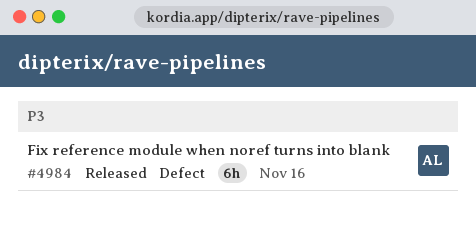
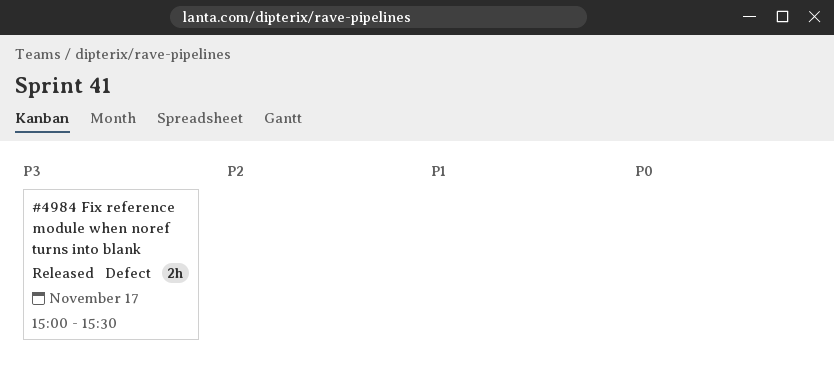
#4984, estimate: 6h -> 2h
#4984, day: Nov 16 -> Nov 17

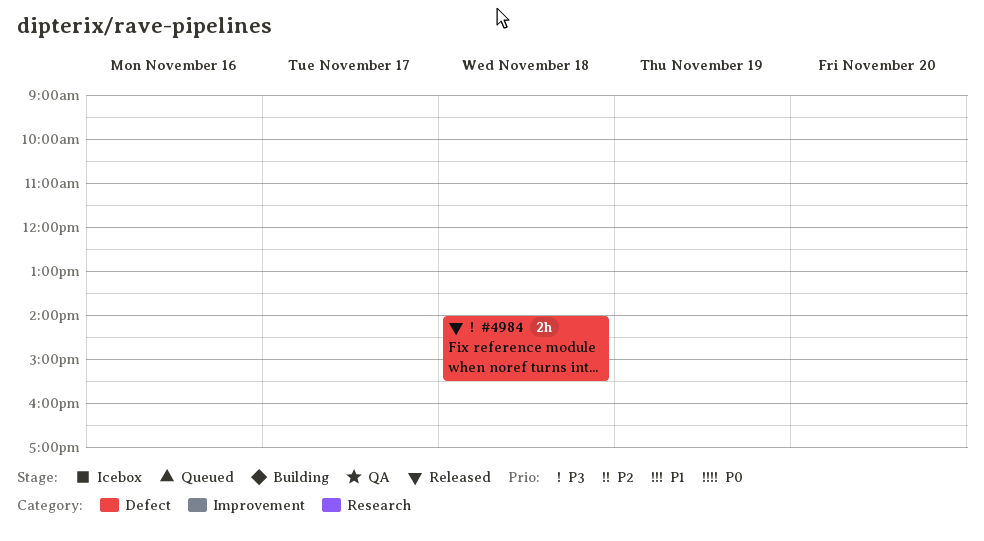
#4984, day: Nov 17 -> Nov 18
#4984, begins: 15:00 -> 14:00

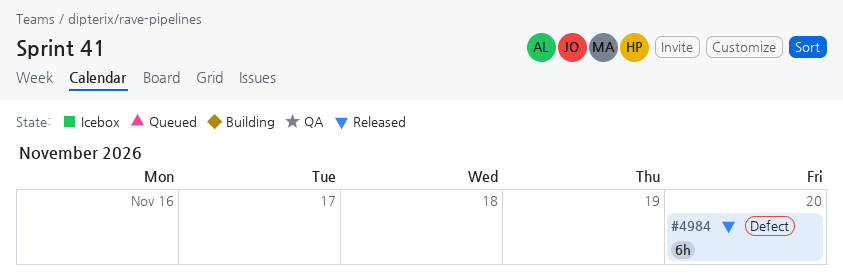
#4984, estimate: 2h -> 6h
#4984, day: Nov 18 -> Nov 20

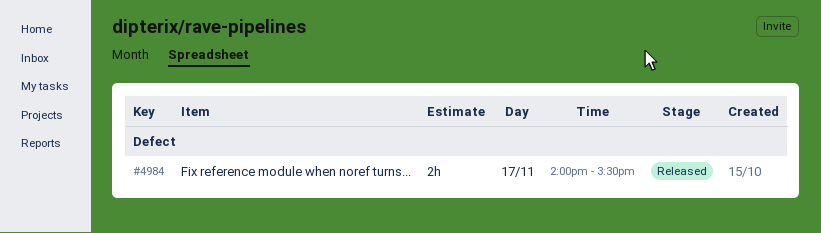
#4984, estimate: 6h -> 2h
#4984, day: Nov 20 -> Nov 17

